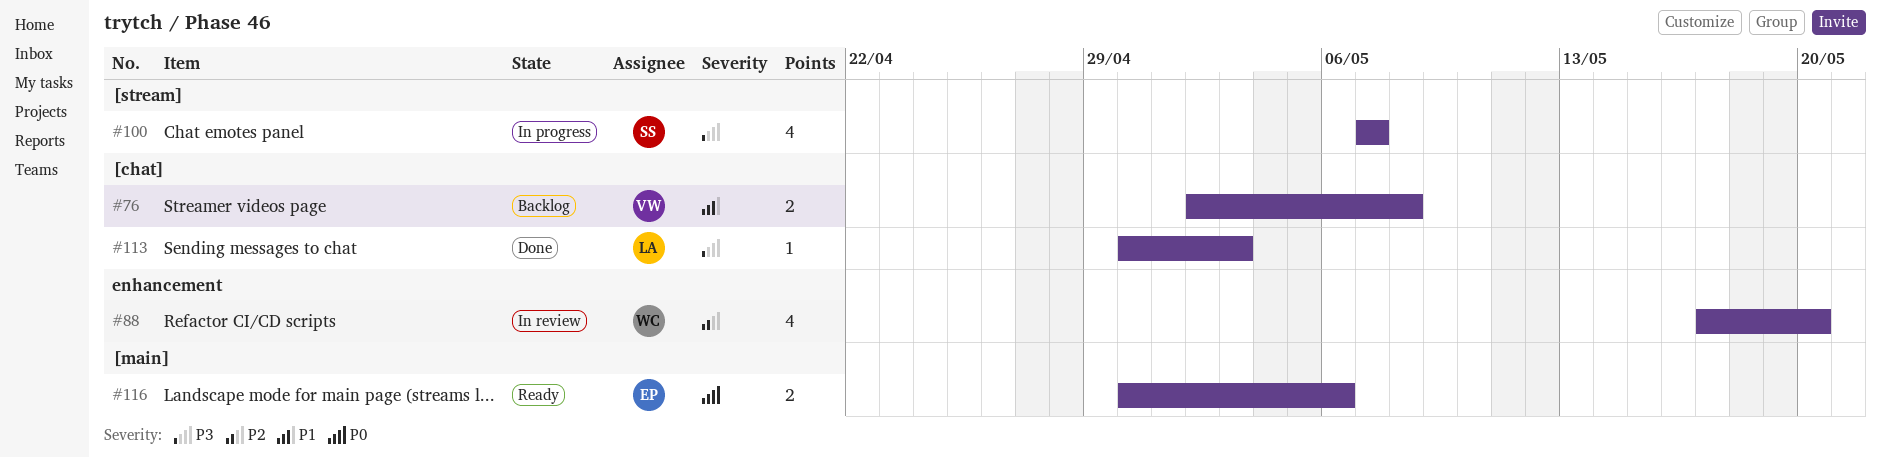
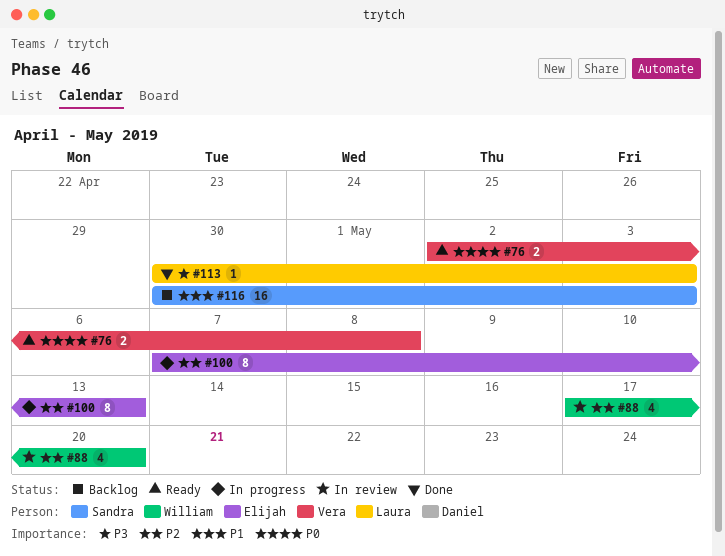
#76, status: Backlog -> Ready
#76, priority: P1 -> P0
#100, owner: Sandra -> Elijah
#100, priority: P3 -> P2
#100, estimate: 4 -> 8
#100, due: May 7 -> May 13
#116, status: Ready -> Backlog
#116, owner: Elijah -> Sandra
#116, priority: P0 -> P1
#116, estimate: 2 -> 16
#116, due: May 6 -> May 3

